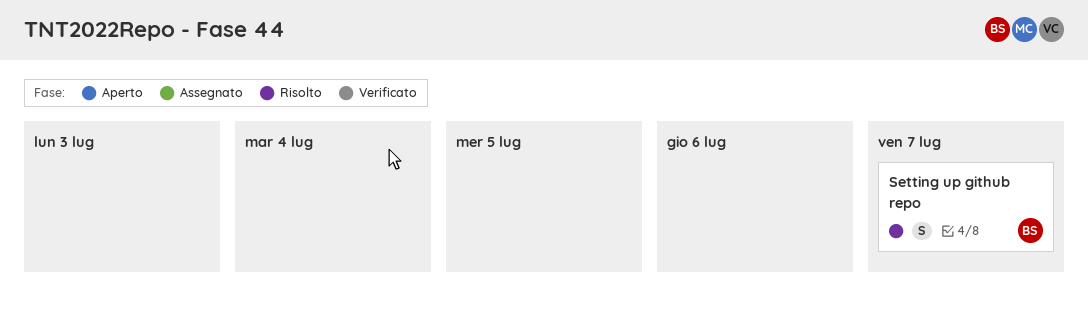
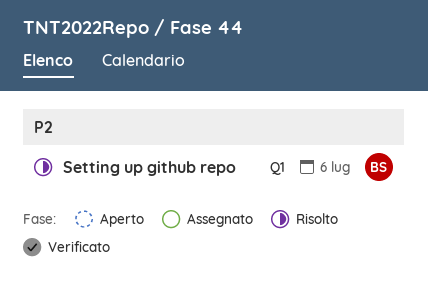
Setting up github repo, due: Jul 7 -> Jul 6

